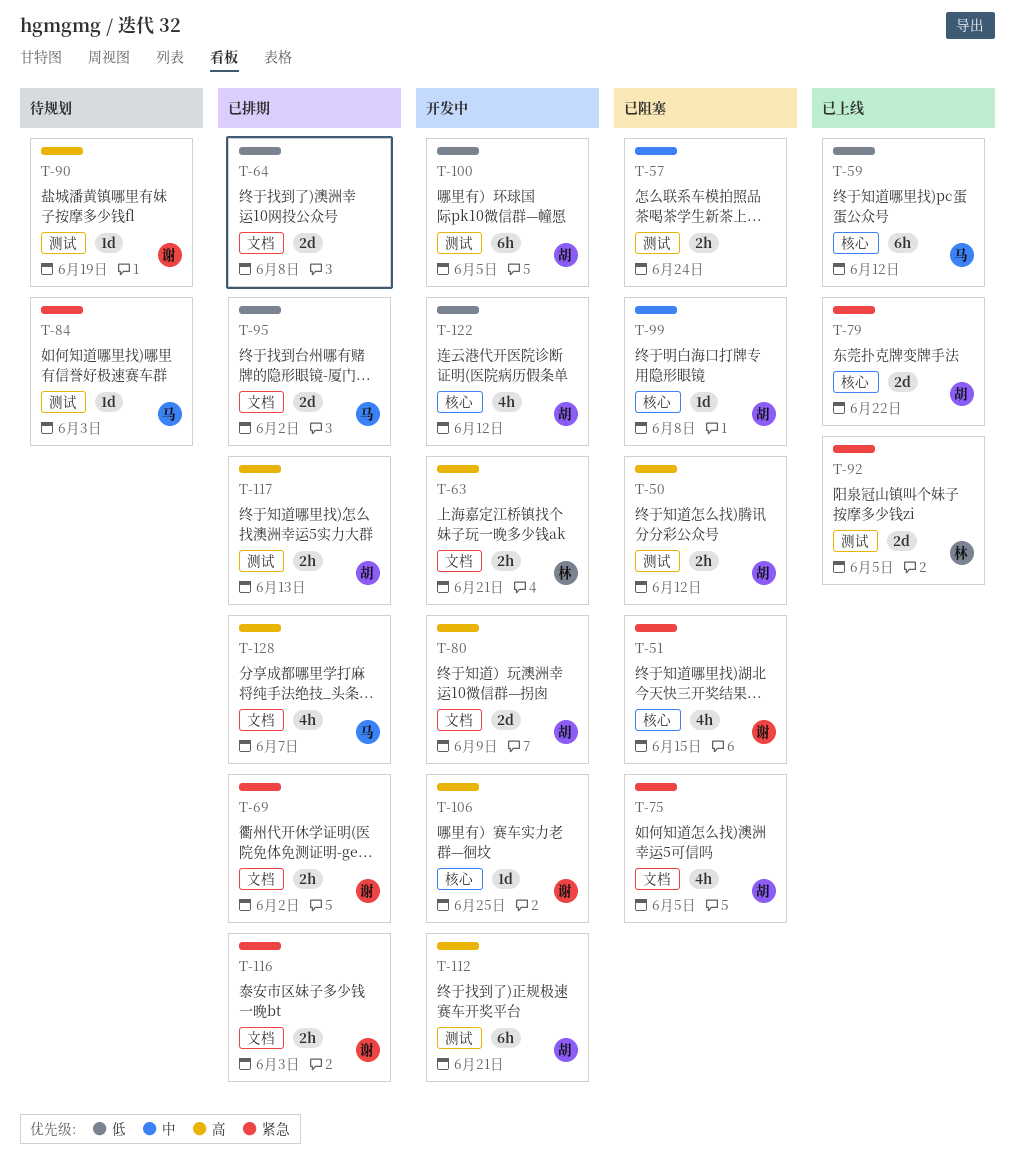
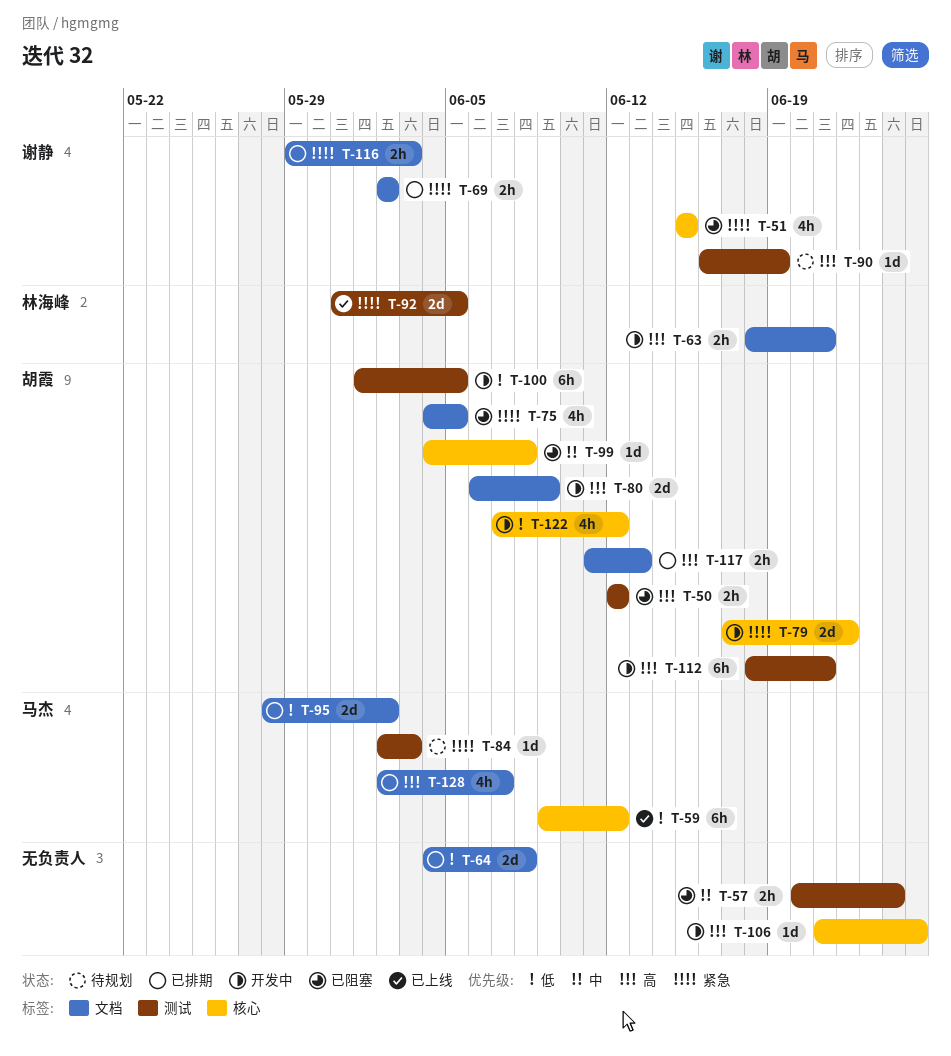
T-79, status: 已上线 -> 开发中
T-106, owner: 谢静 -> none
T-117, label: 测试 -> 文档

